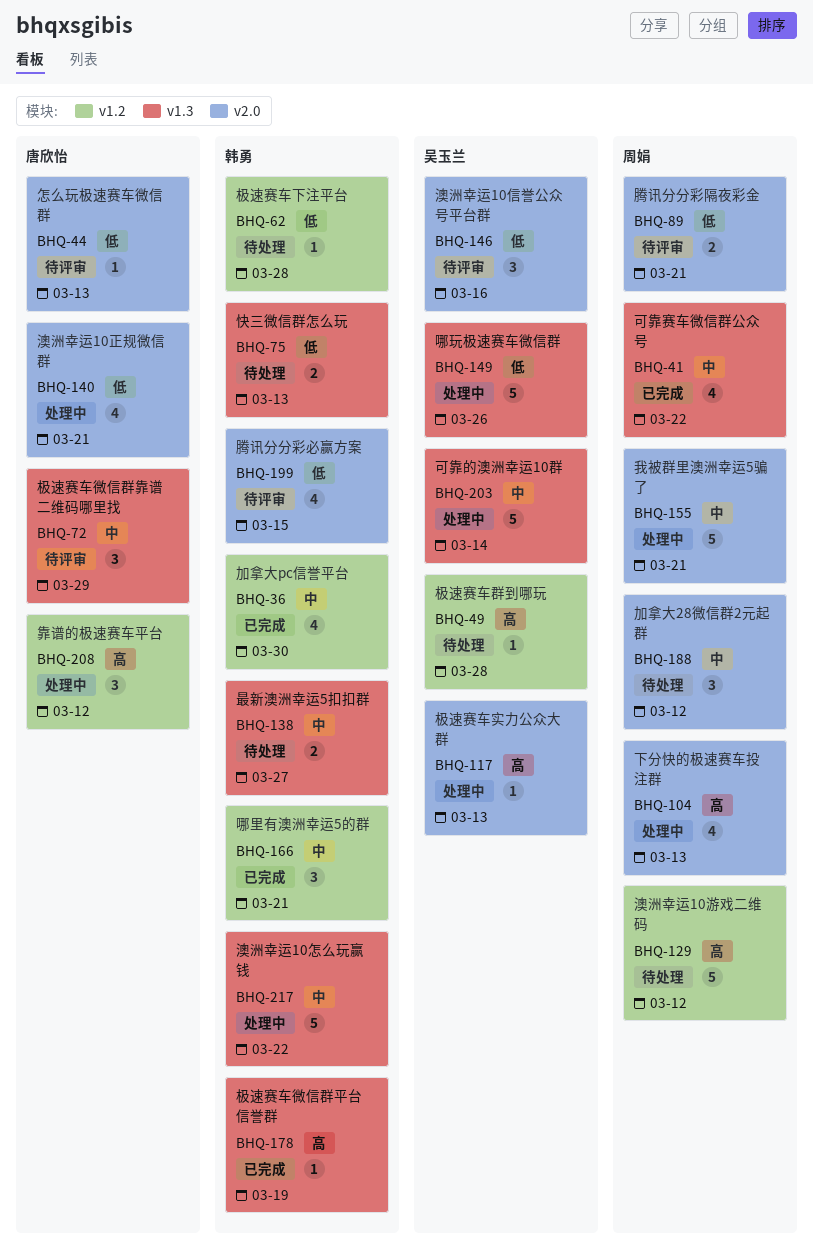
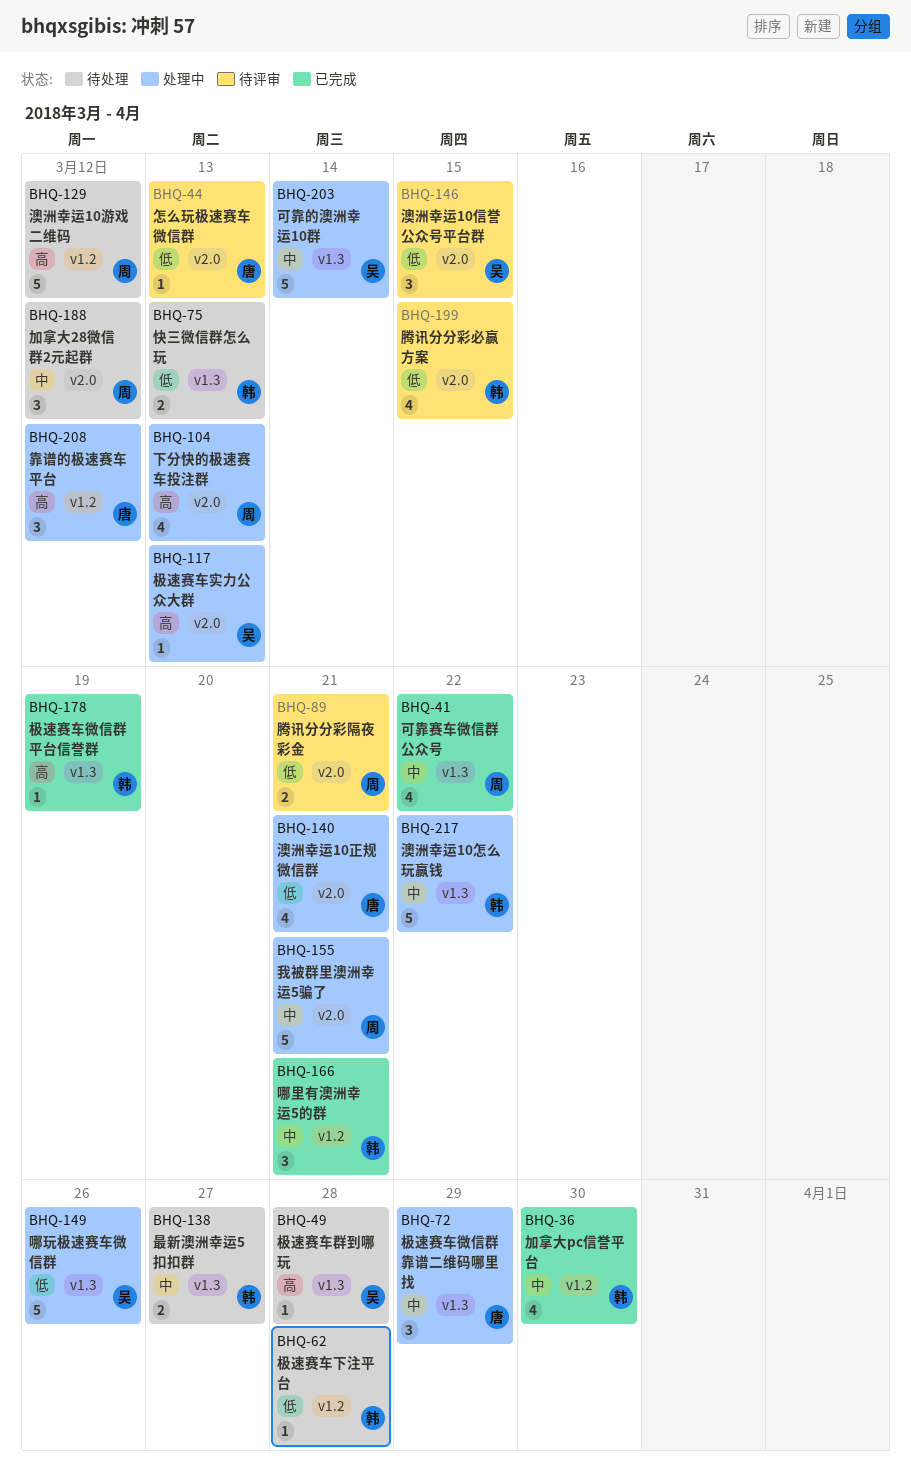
BHQ-49, label: v1.2 -> v1.3
BHQ-72, status: 待评审 -> 处理中
BHQ-146, due: Mar 16 -> Mar 15

